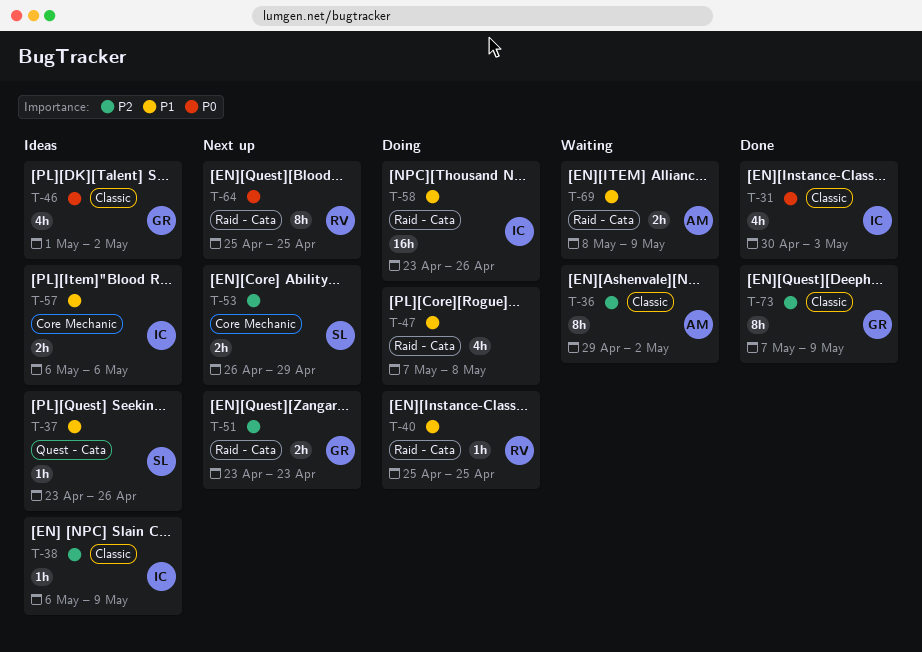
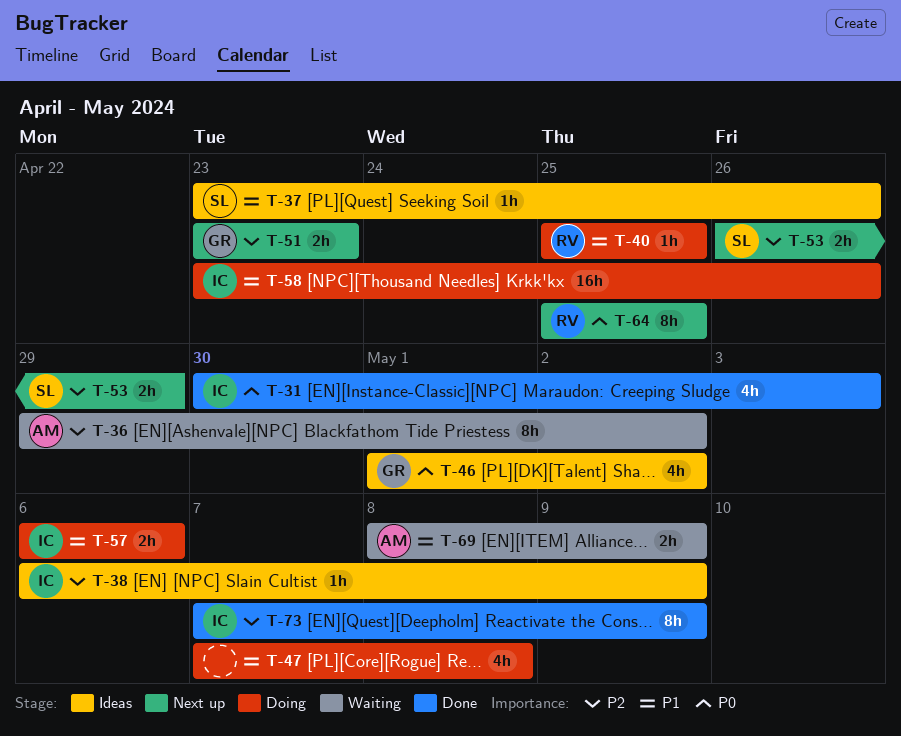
T-57, status: Ideas -> Doing
T-73, owner: GR -> IC

